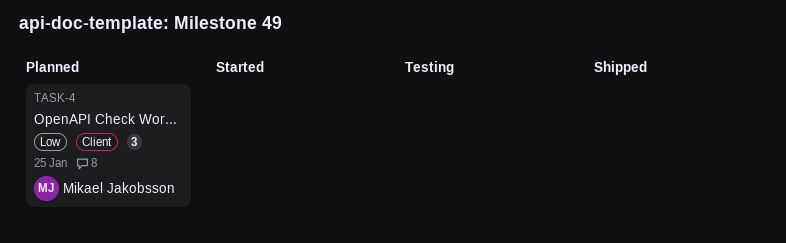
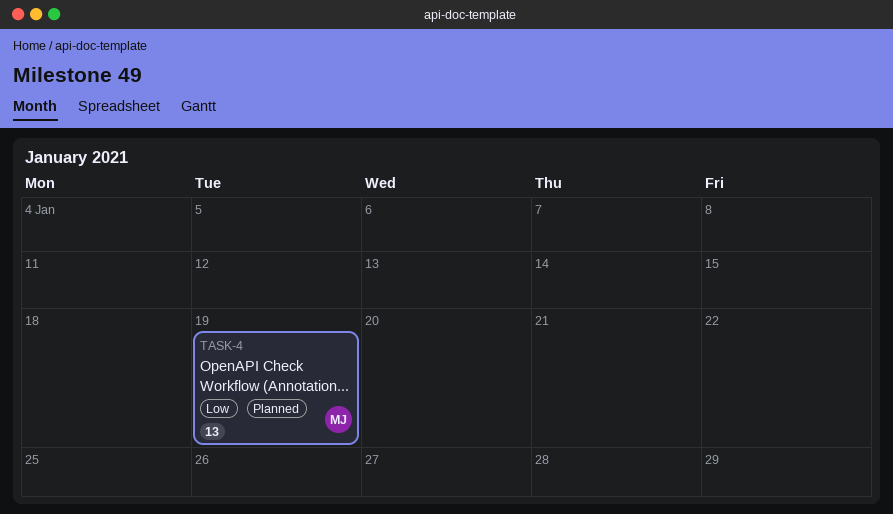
TASK-4, estimate: 3 -> 13
TASK-4, due: Jan 25 -> Jan 19

